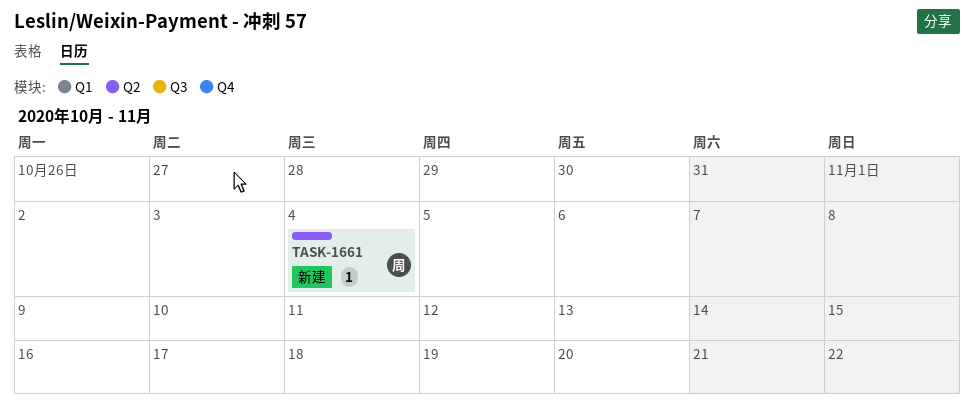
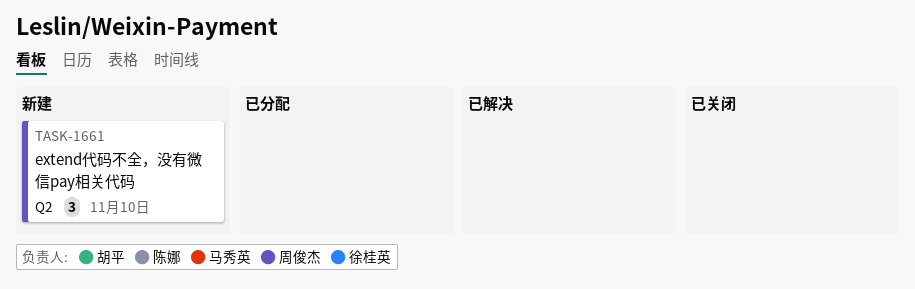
TASK-1661, estimate: 1 -> 3
TASK-1661, due: Nov 4 -> Nov 10

